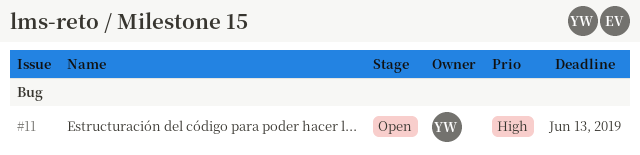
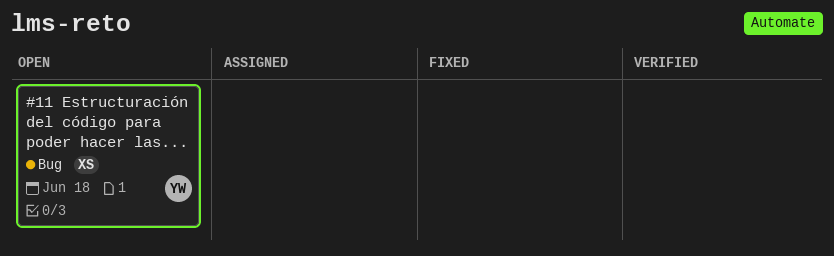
#11, due: Jun 13 -> Jun 18

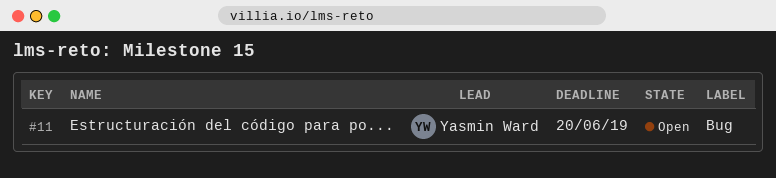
#11, due: Jun 18 -> Jun 20

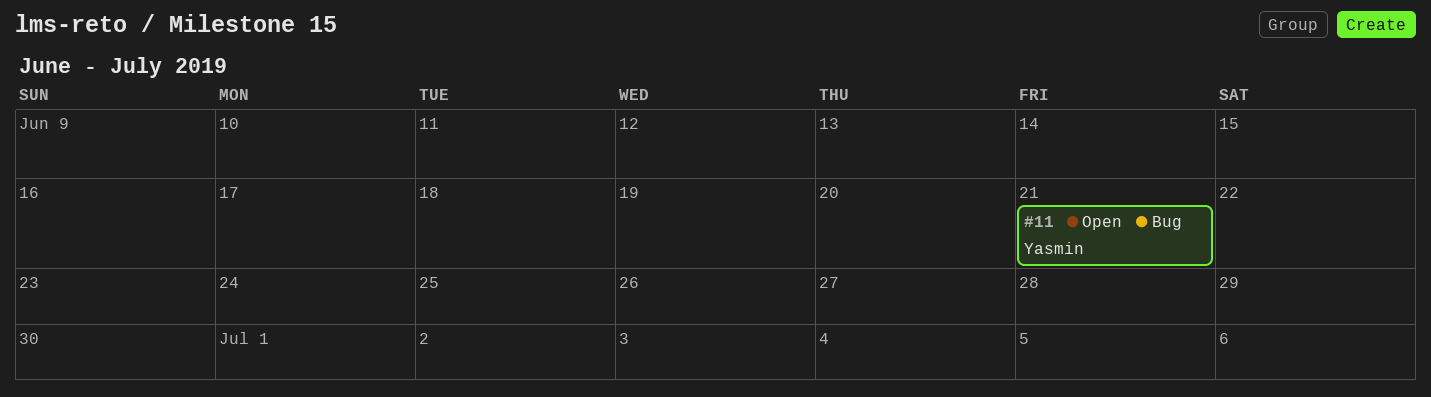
#11, due: Jun 20 -> Jun 21

